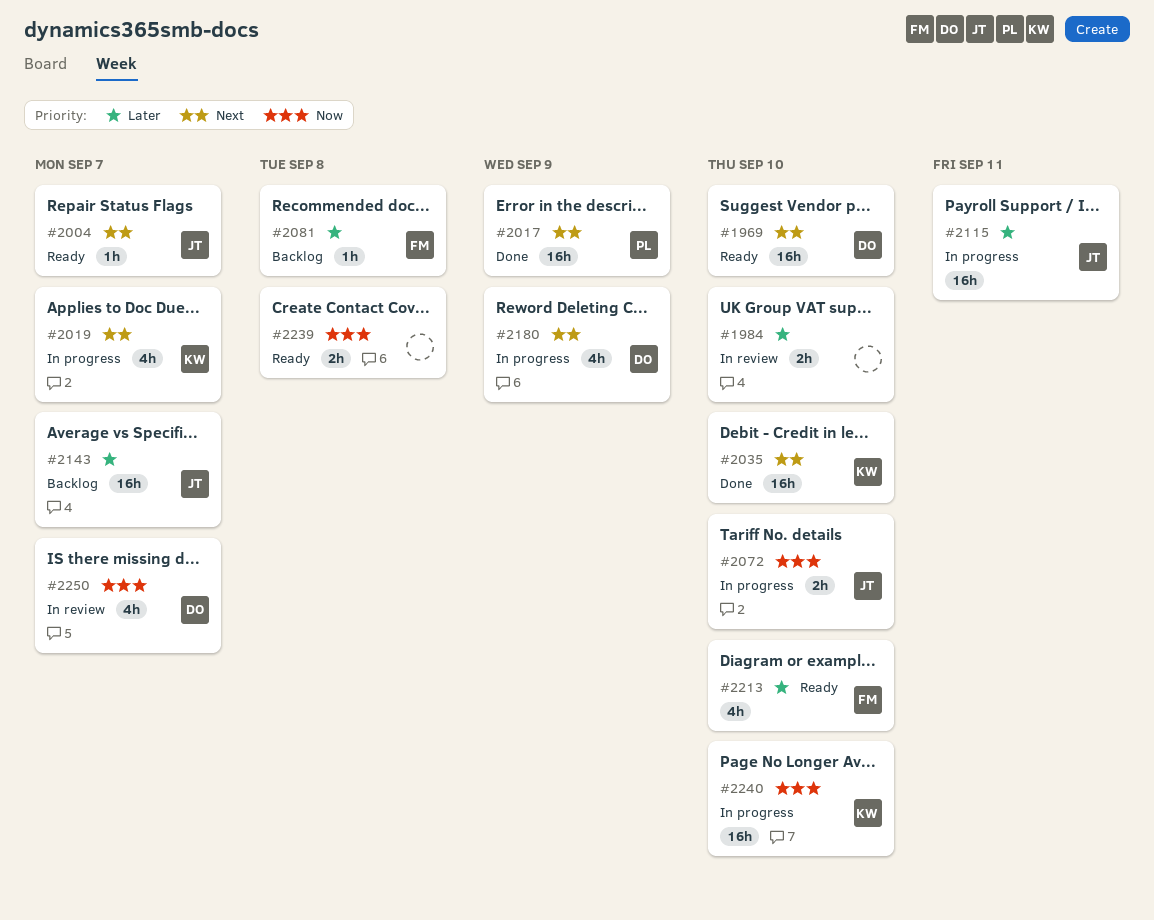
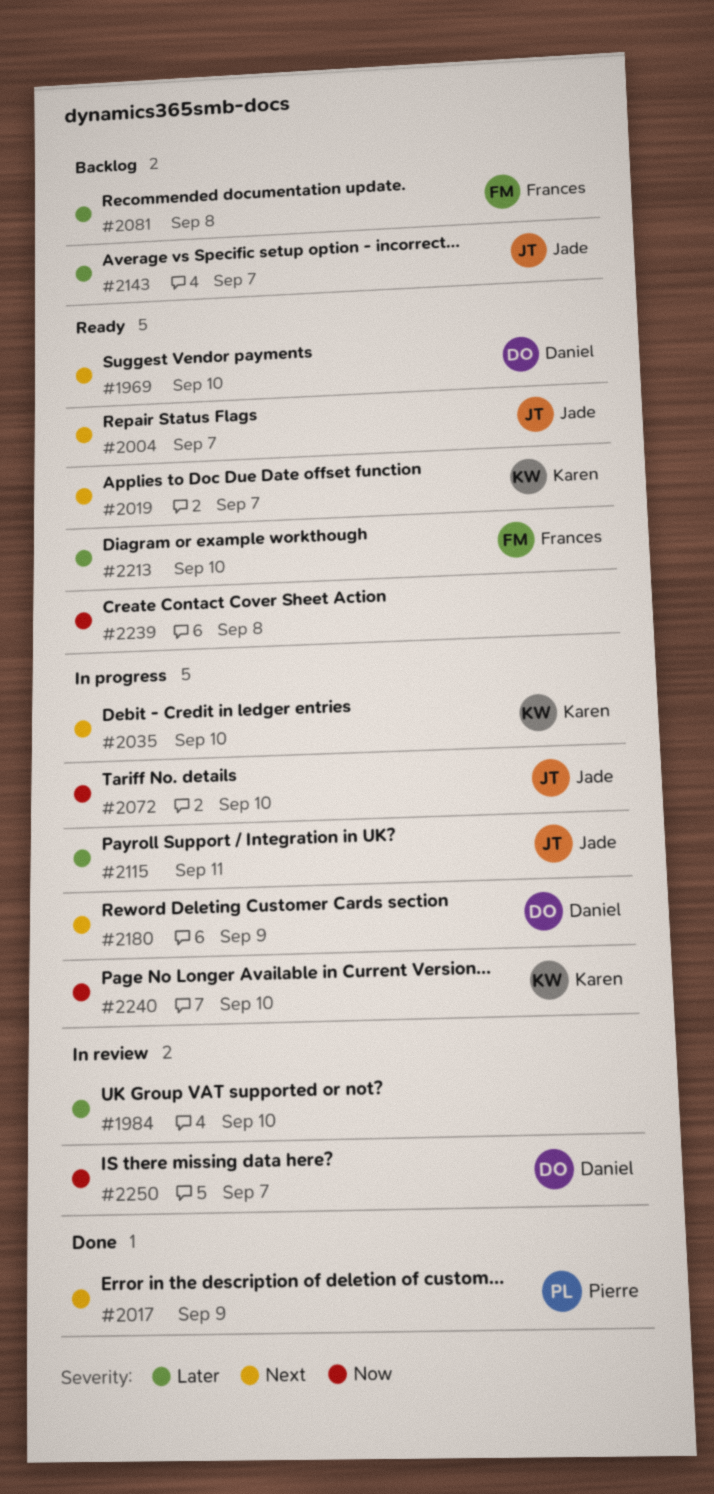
#2019, status: In progress -> Ready
#2035, status: Done -> In progress

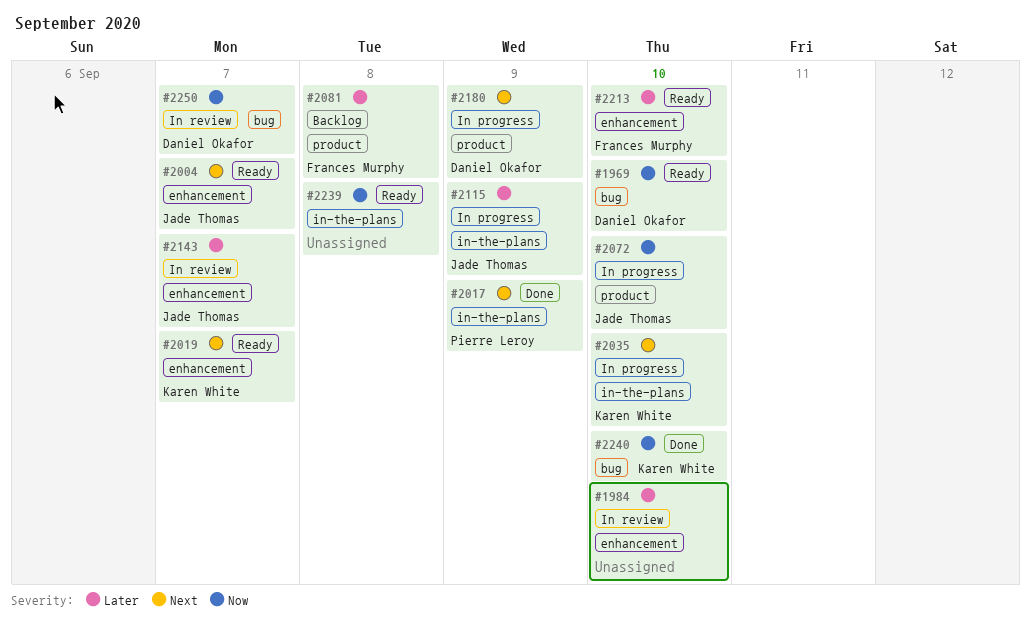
#1969, priority: Next -> Now
#2115, due: Sep 11 -> Sep 9
#2143, status: Backlog -> In review
#2240, status: In progress -> Done

